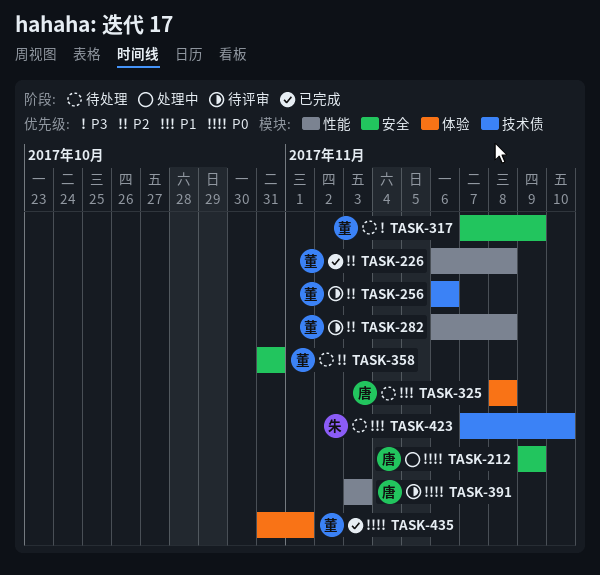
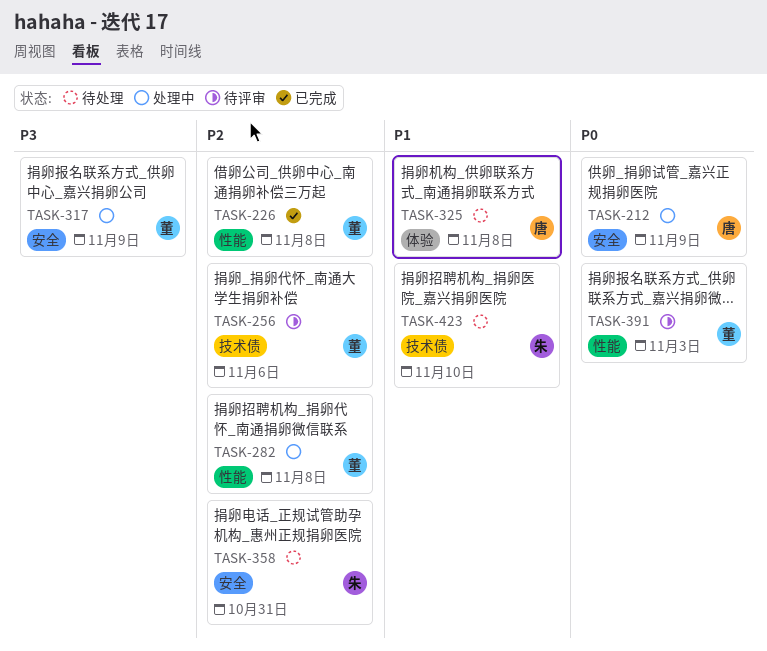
TASK-282, status: 待评审 -> 处理中
TASK-317, status: 待处理 -> 处理中
TASK-358, owner: 董 -> 朱
TASK-391, owner: 唐 -> 董
TASK-435: present -> none

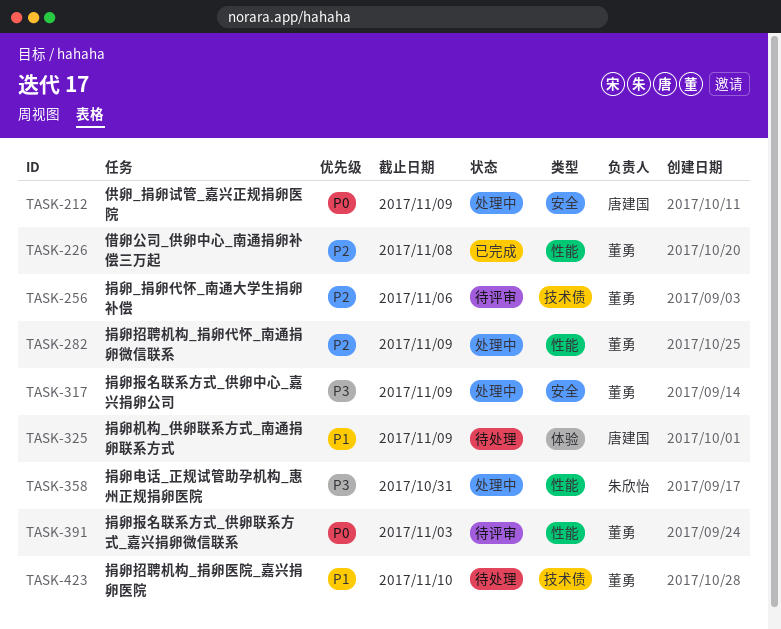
TASK-282, due: Nov 8 -> Nov 9
TASK-325, due: Nov 8 -> Nov 9
TASK-358, status: 待处理 -> 处理中
TASK-358, priority: P2 -> P3
TASK-358, label: 安全 -> 性能
TASK-423, owner: 朱欣怡 -> 董勇

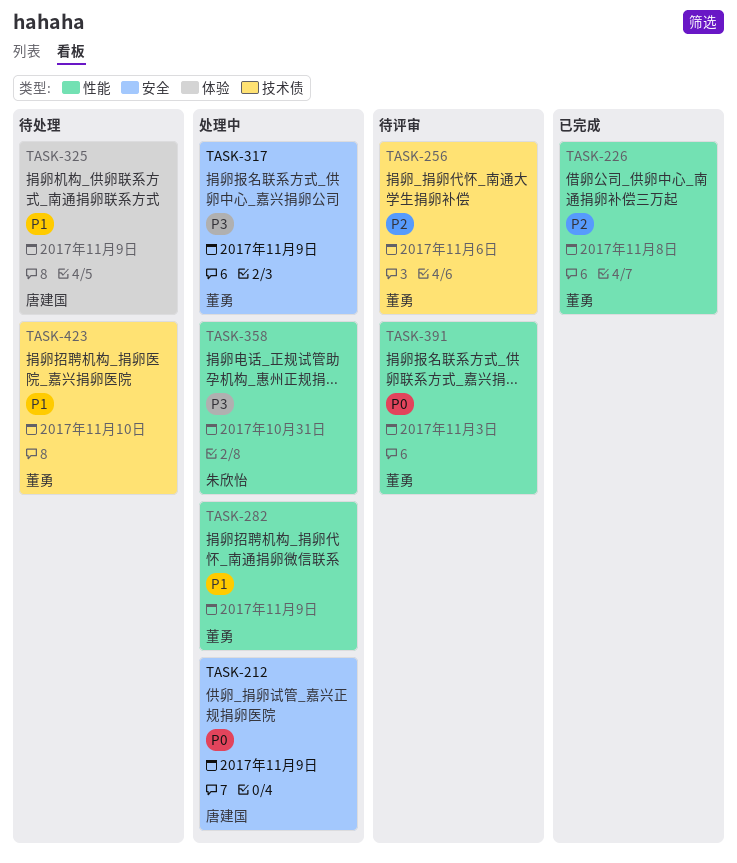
TASK-282, priority: P2 -> P1

